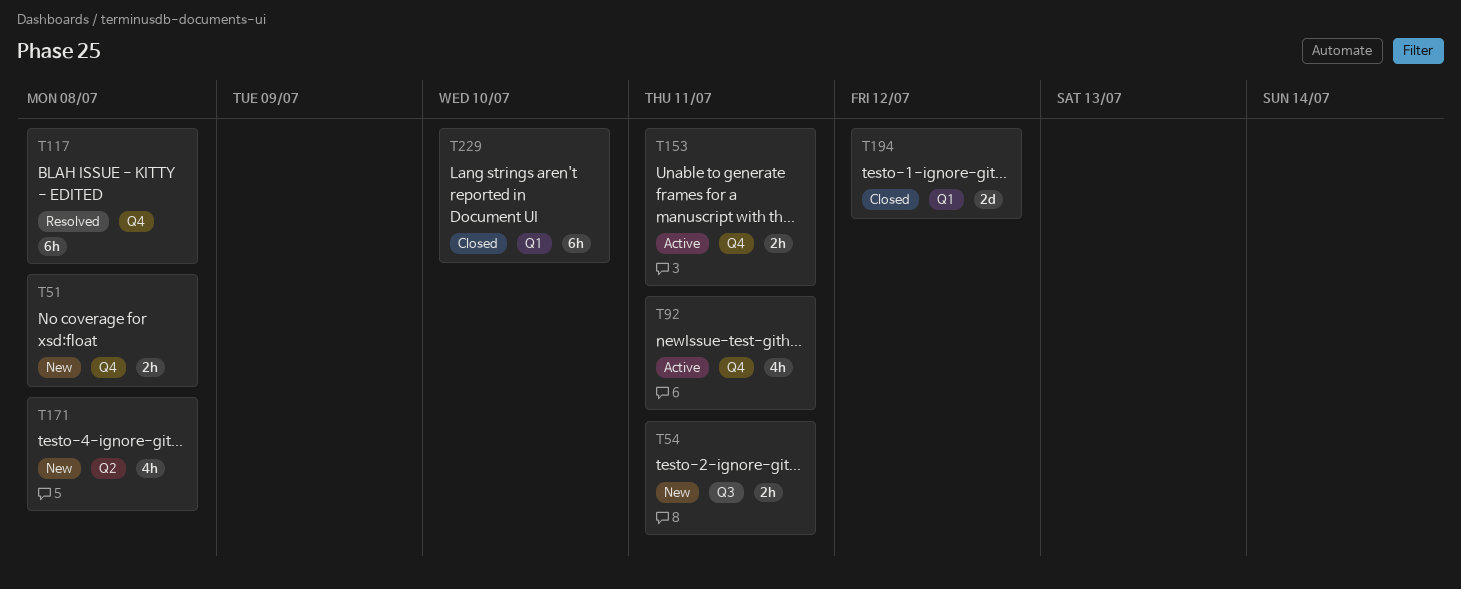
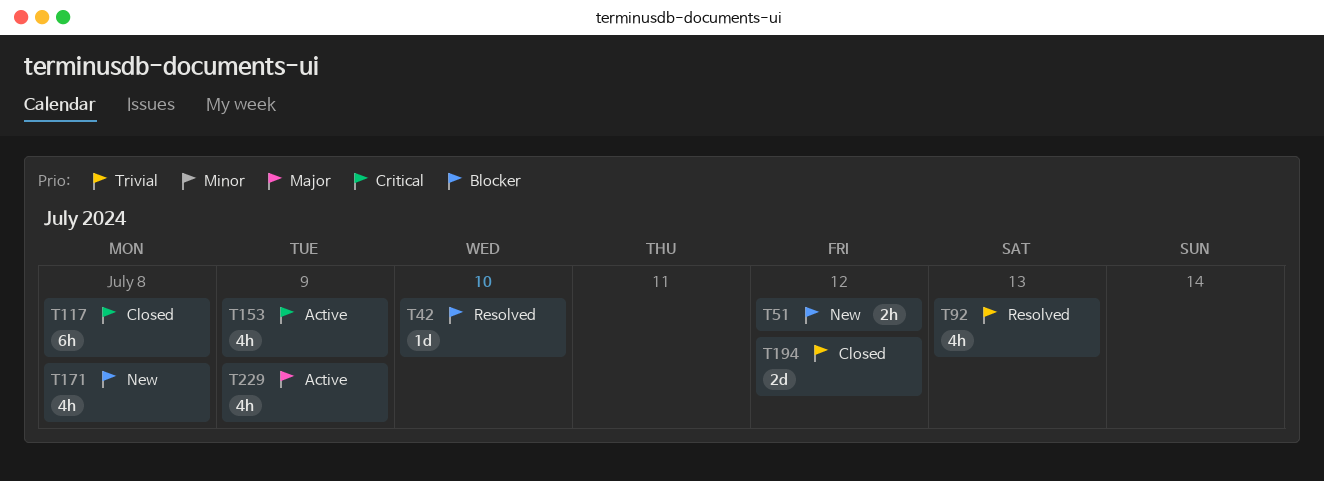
T42: none -> present
T51, due: Jul 8 -> Jul 12
T54: present -> none
T92, status: Active -> Resolved
T92, due: Jul 11 -> Jul 13
T117, status: Resolved -> Closed
T153, estimate: 2h -> 4h
T153, due: Jul 11 -> Jul 9
T229, status: Closed -> Active
T229, estimate: 6h -> 4h
T229, due: Jul 10 -> Jul 9

